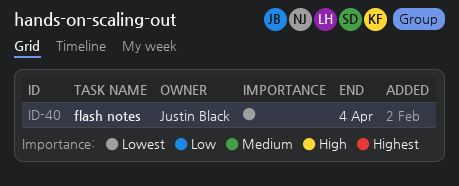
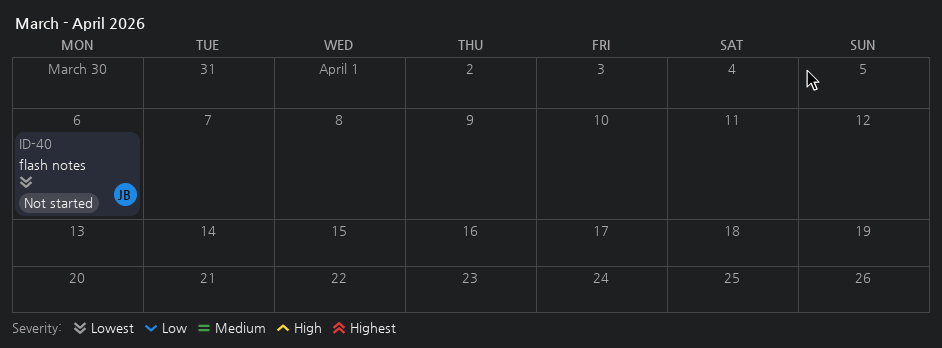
ID-40, due: Apr 4 -> Apr 6

